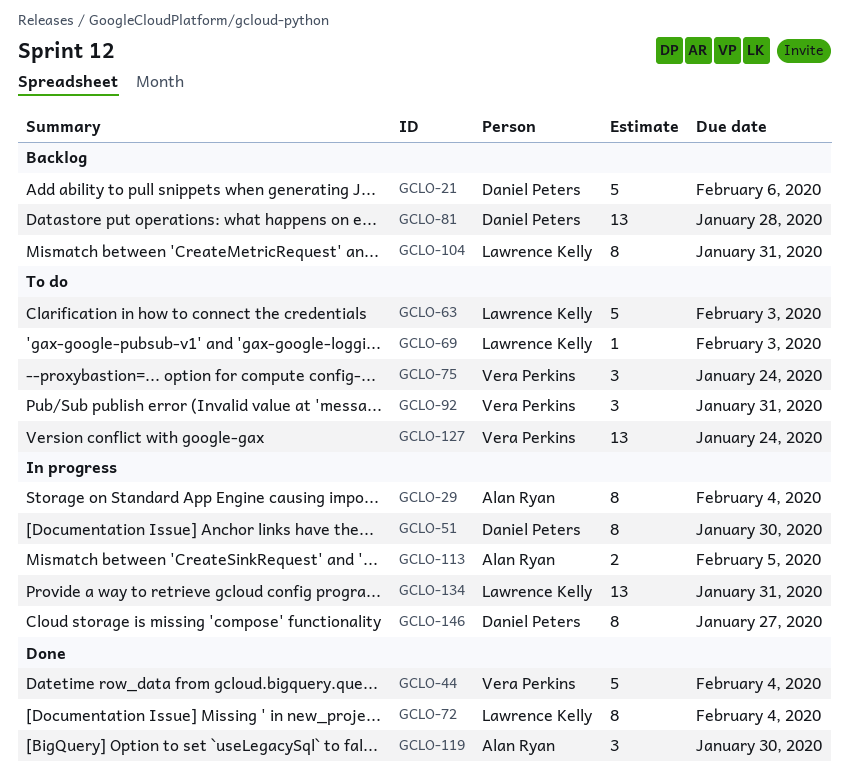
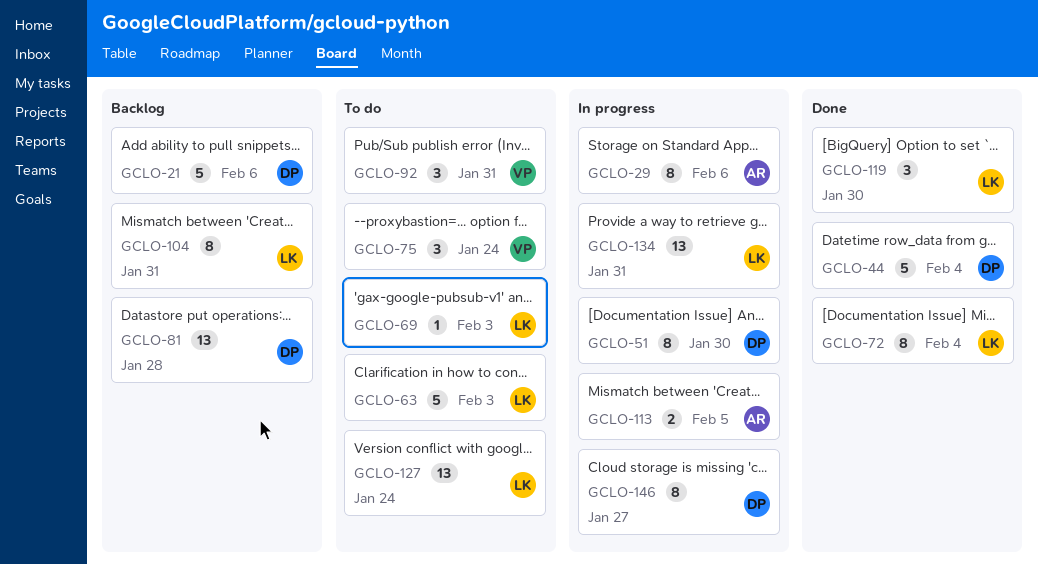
GCLO-29, due: Feb 4 -> Feb 6
GCLO-44, owner: Vera Perkins -> Daniel Peters
GCLO-119, owner: Alan Ryan -> Lawrence Kelly
GCLO-127, owner: Vera Perkins -> Lawrence Kelly

